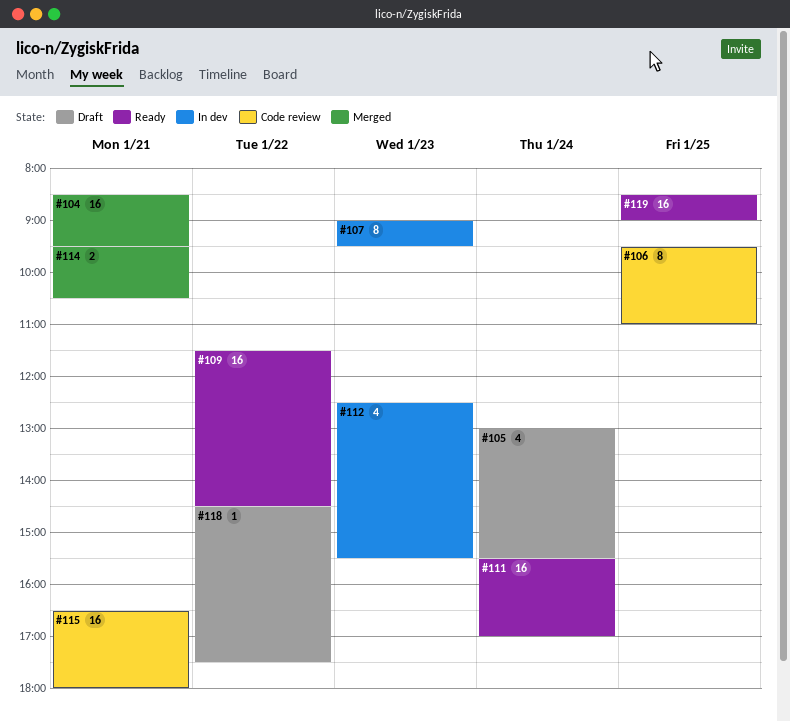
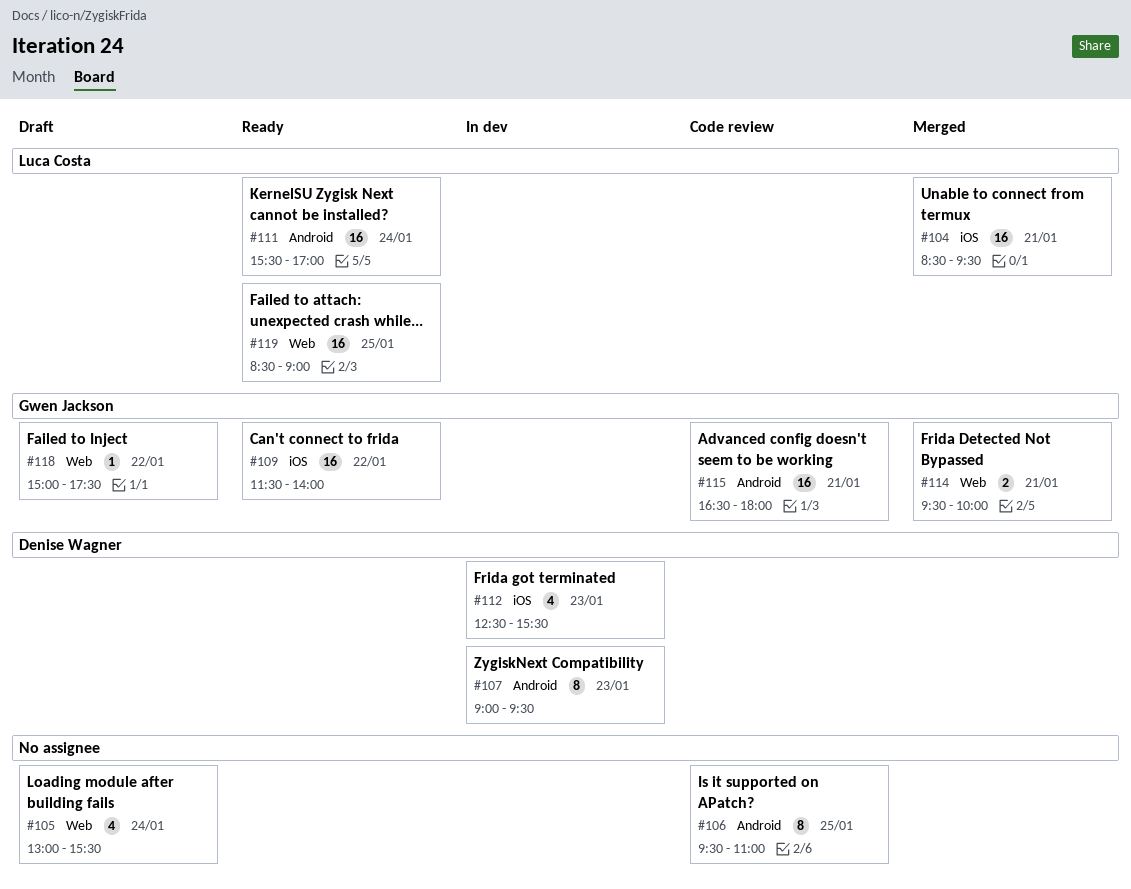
#109, ends: 14:30 -> 14:00
#114, ends: 10:30 -> 10:00
#118, begins: 14:30 -> 15:00

